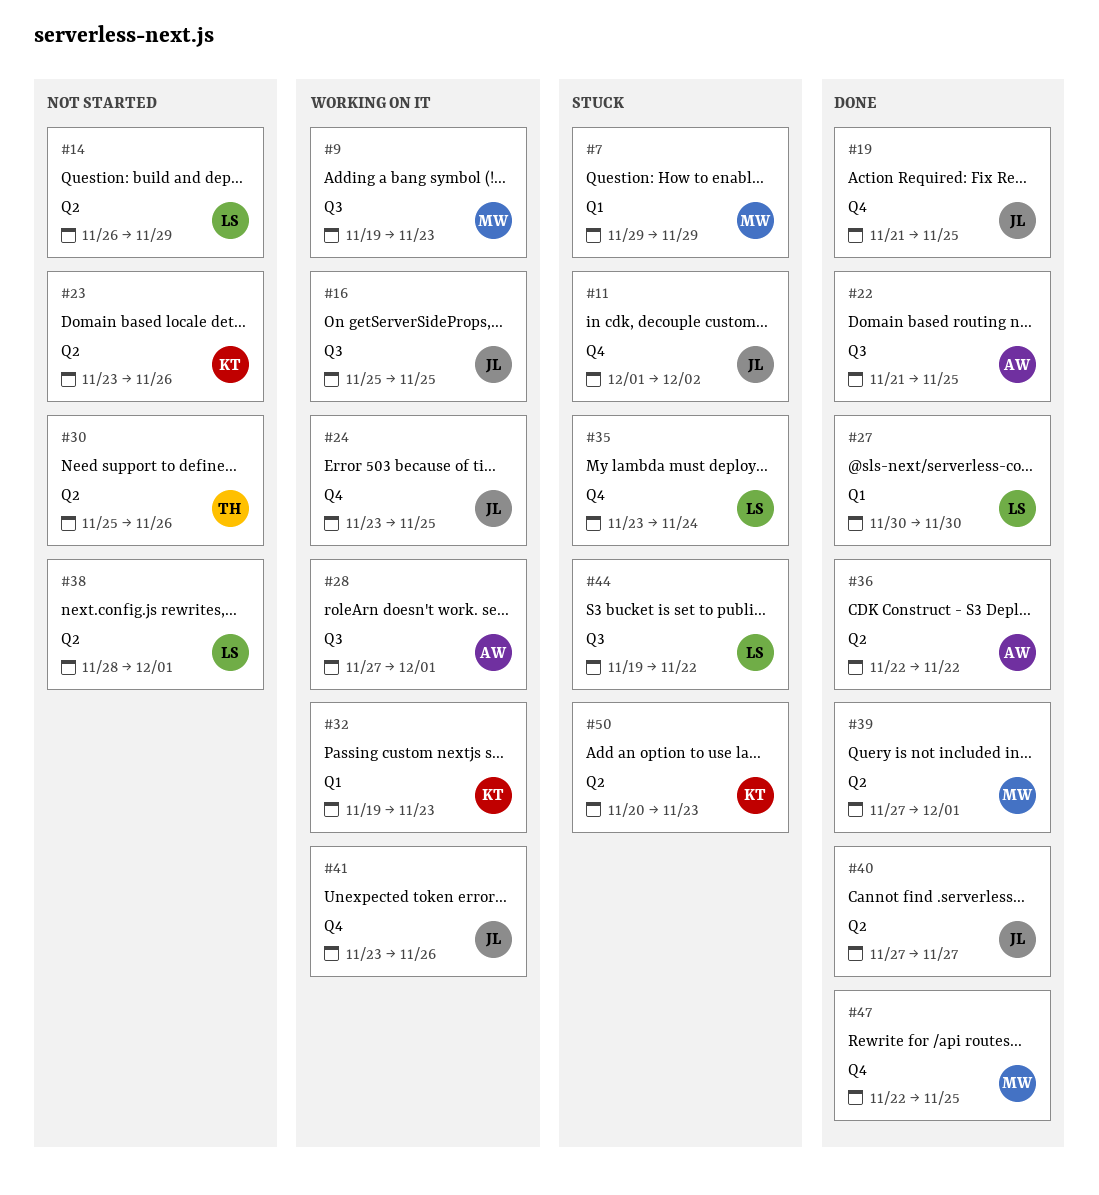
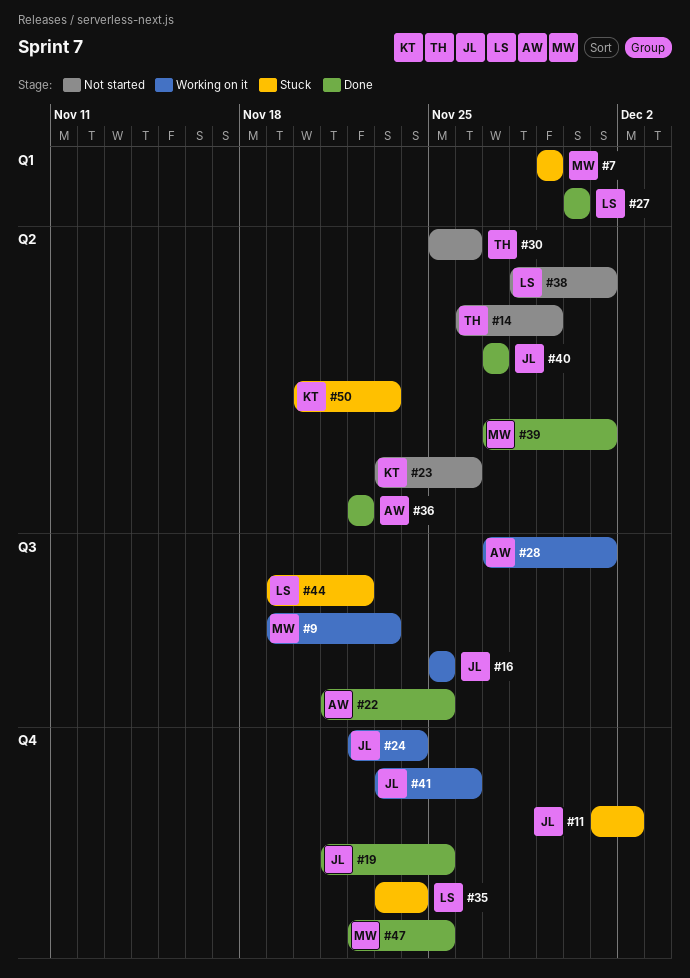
#14, owner: LS -> TH
#24, start: Nov 23 -> Nov 22
#24, due: Nov 25 -> Nov 24
#32: present -> none

